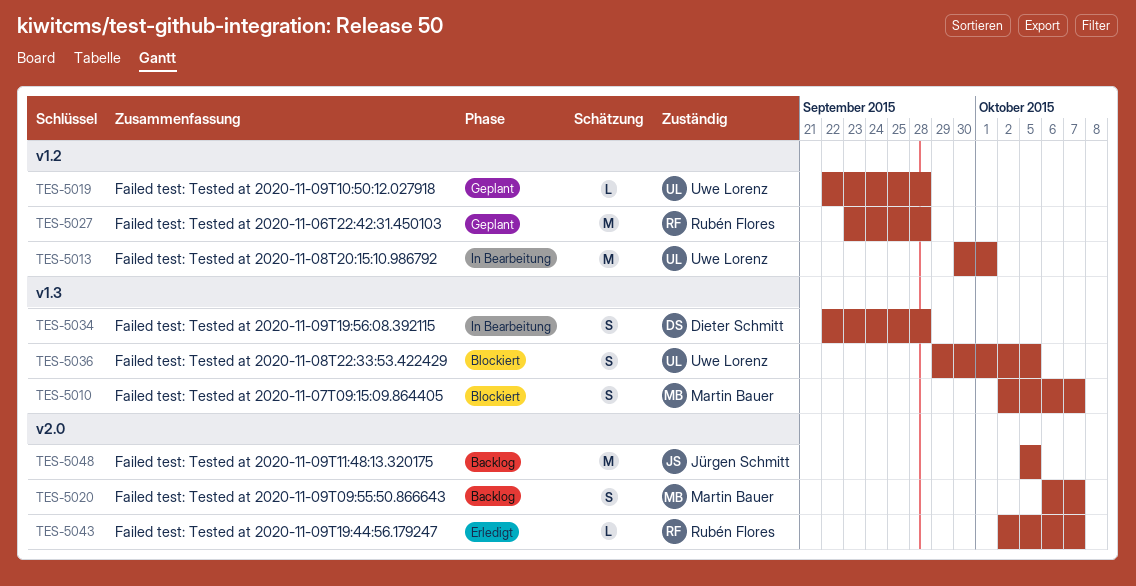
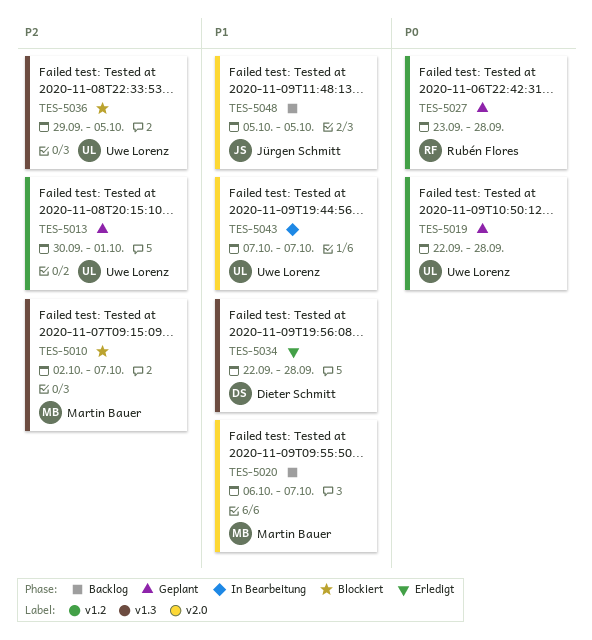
TES-5013, status: In Bearbeitung -> Geplant
TES-5034, status: In Bearbeitung -> Erledigt
TES-5043, status: Erledigt -> In Bearbeitung
TES-5043, owner: Rubén Flores -> Uwe Lorenz
TES-5043, start: Oct 2 -> Oct 7

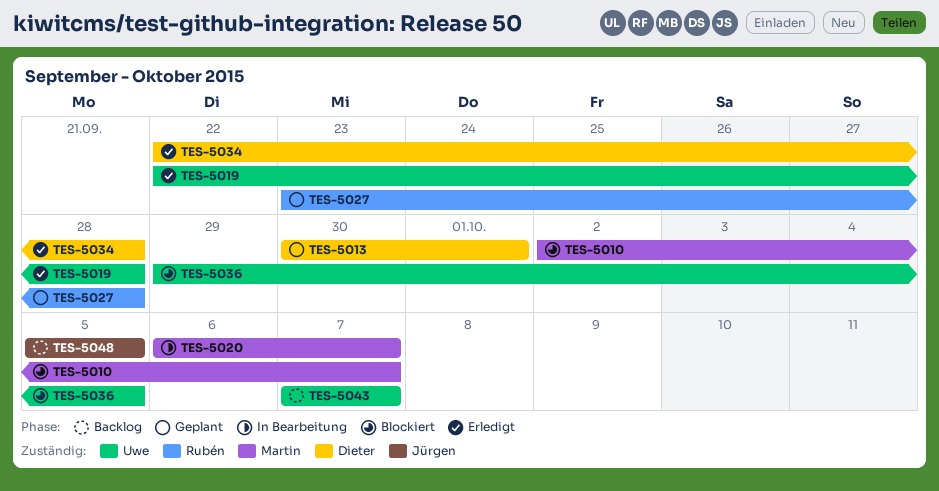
TES-5013, owner: Uwe Lorenz -> Dieter Schmitt
TES-5019, status: Geplant -> Erledigt
TES-5020, status: Backlog -> In Bearbeitung
TES-5043, status: In Bearbeitung -> Backlog

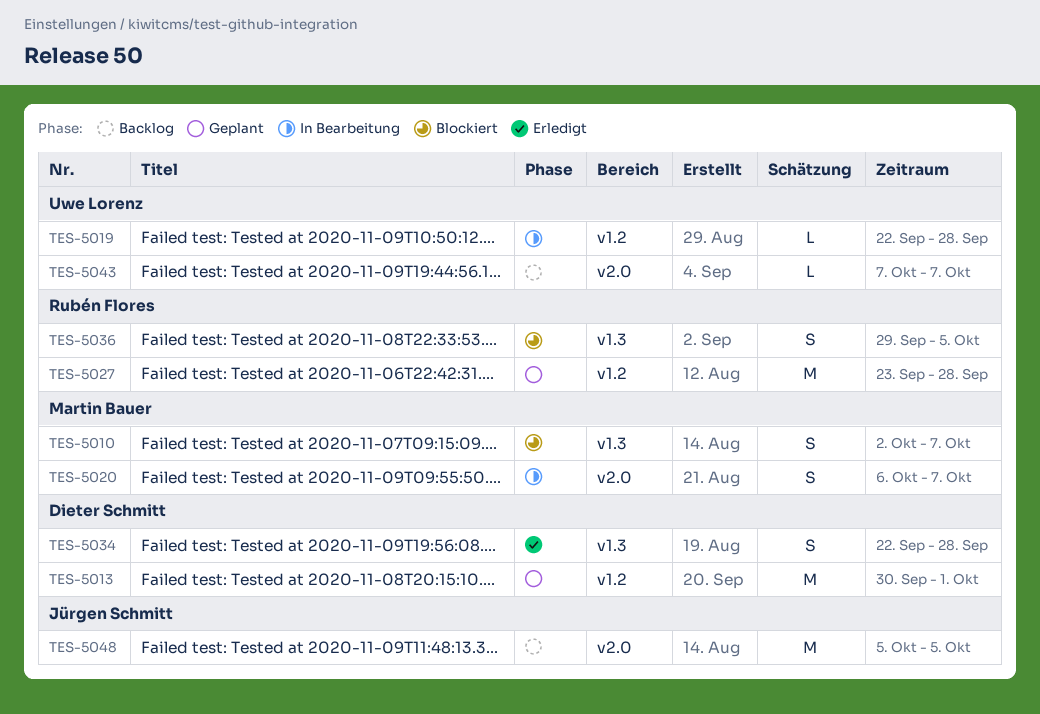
TES-5019, status: Erledigt -> In Bearbeitung
TES-5036, owner: Uwe Lorenz -> Rubén Flores

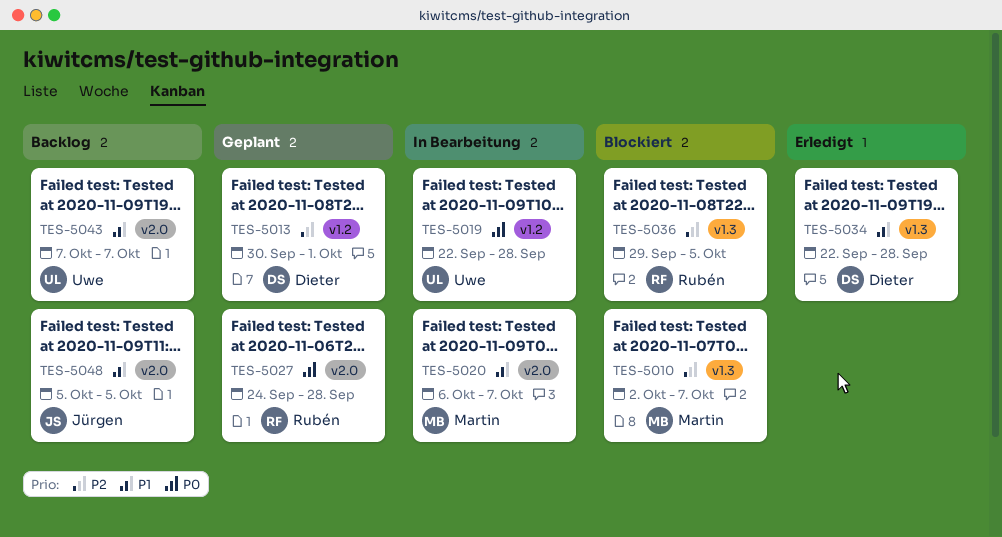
TES-5027, label: v1.2 -> v2.0
TES-5027, start: Sep 23 -> Sep 24

